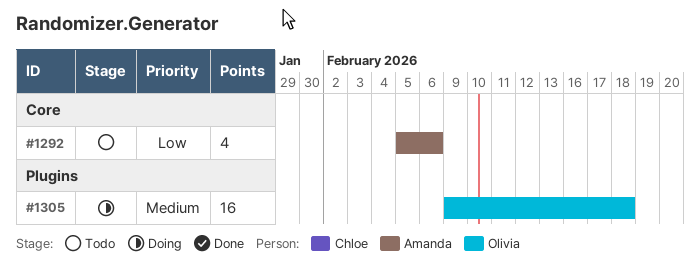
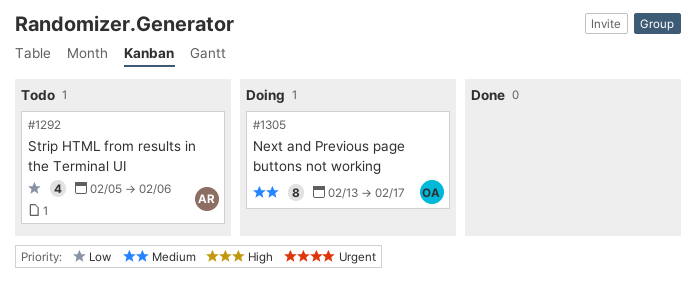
#1305, estimate: 16 -> 8
#1305, start: Feb 9 -> Feb 13
#1305, due: Feb 18 -> Feb 17

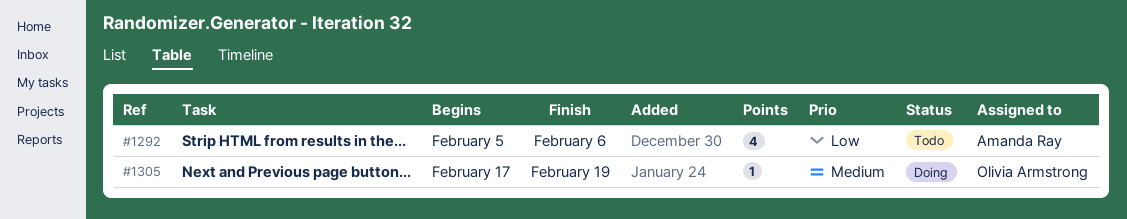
#1305, estimate: 8 -> 1
#1305, start: Feb 13 -> Feb 17
#1305, due: Feb 17 -> Feb 19

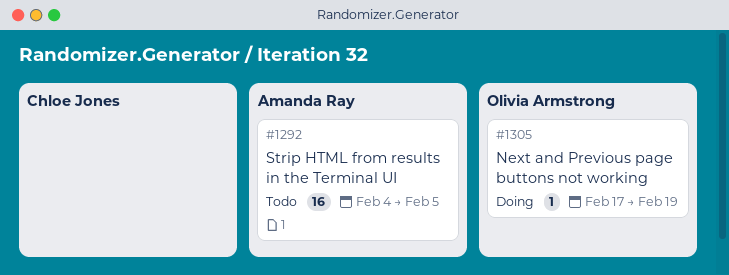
#1292, estimate: 4 -> 16
#1292, start: Feb 5 -> Feb 4
#1292, due: Feb 6 -> Feb 5

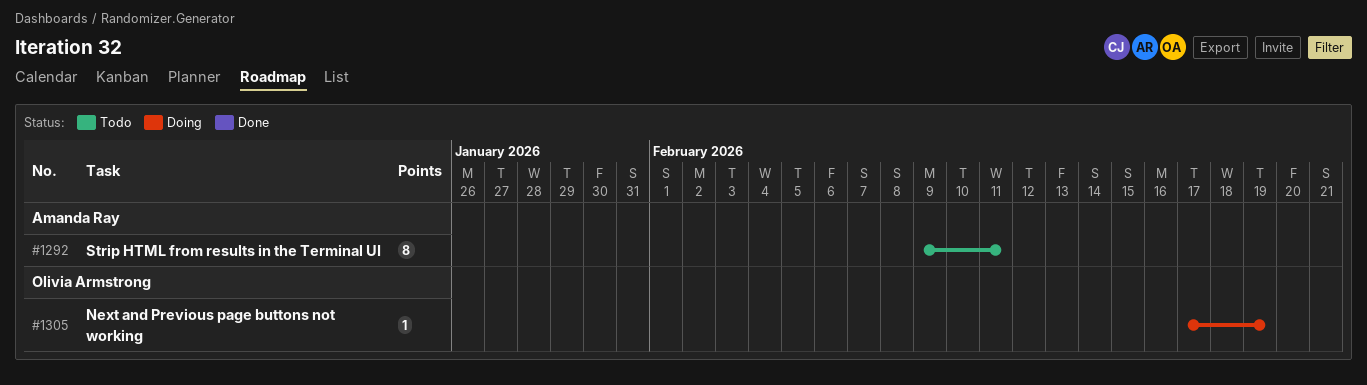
#1292, estimate: 16 -> 8
#1292, start: Feb 4 -> Feb 9
#1292, due: Feb 5 -> Feb 11

